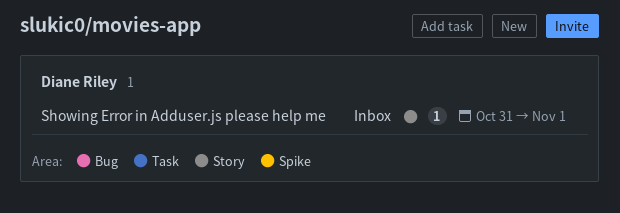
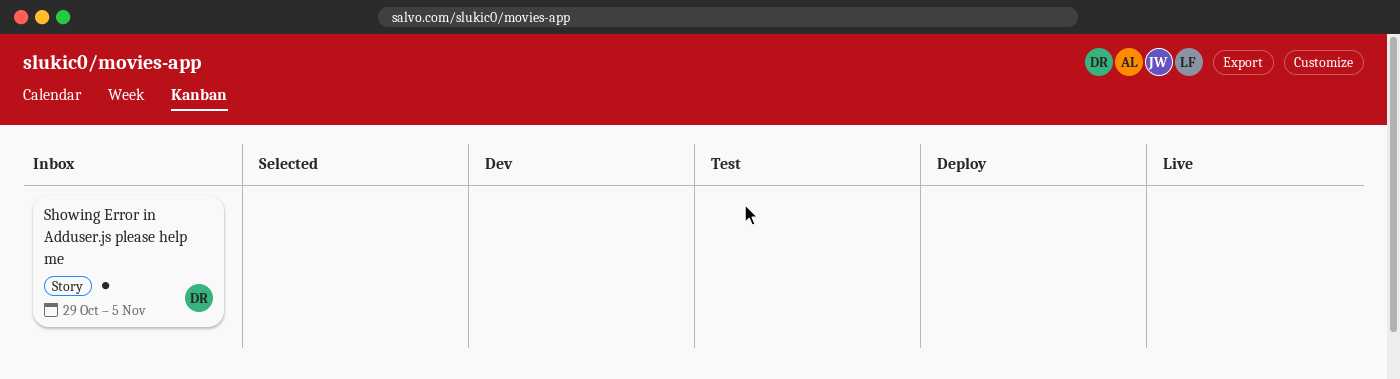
Showing Error in Adduser.js please help me, start: Oct 31 -> Oct 29
Showing Error in Adduser.js please help me, due: Nov 1 -> Nov 5

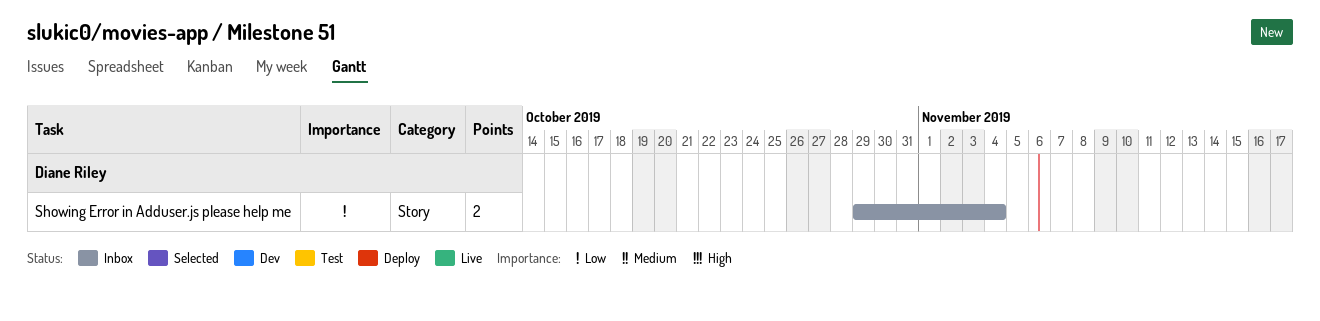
Showing Error in Adduser.js please help me, estimate: 1 -> 2
Showing Error in Adduser.js please help me, due: Nov 5 -> Nov 4

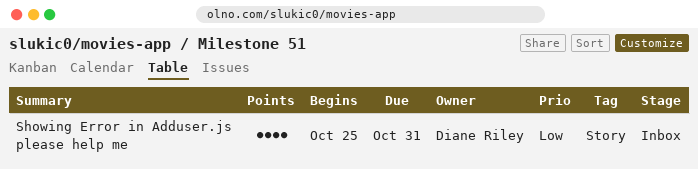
Showing Error in Adduser.js please help me, estimate: 2 -> 4
Showing Error in Adduser.js please help me, start: Oct 29 -> Oct 25
Showing Error in Adduser.js please help me, due: Nov 4 -> Oct 31

